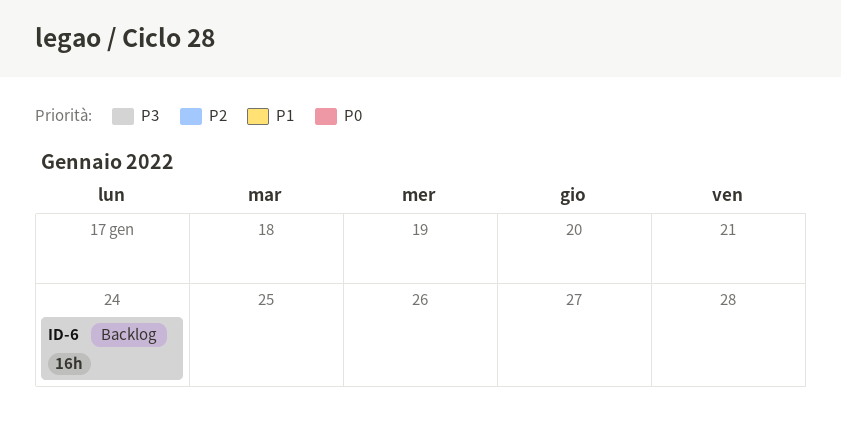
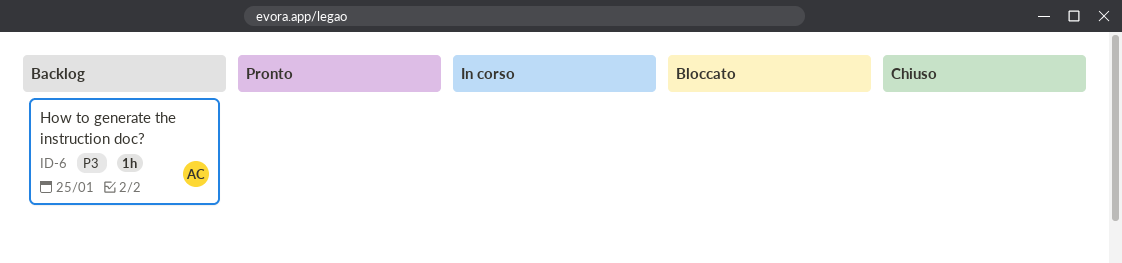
ID-6, estimate: 16h -> 1h
ID-6, due: Jan 24 -> Jan 25

